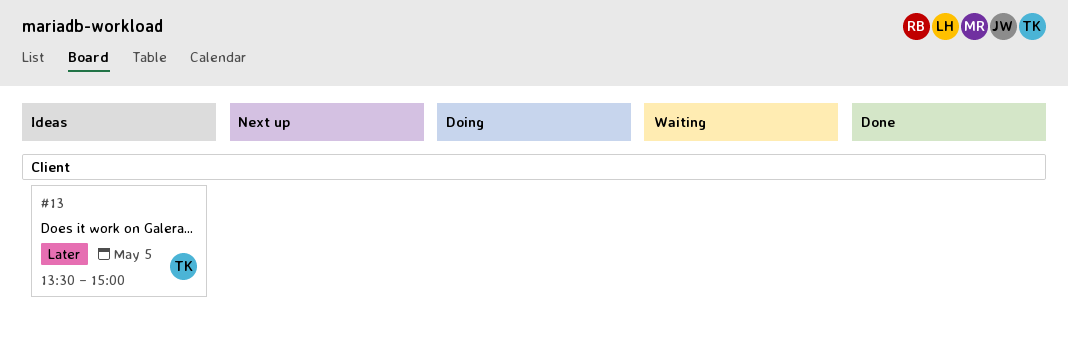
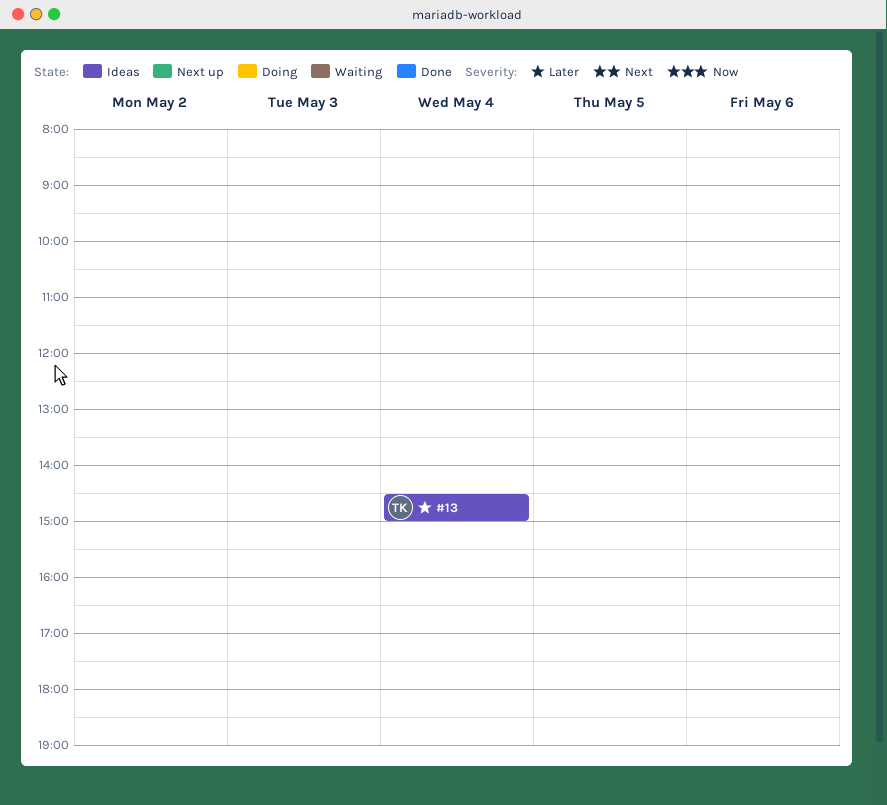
#13, day: May 5 -> May 4
#13, begins: 13:30 -> 14:30

